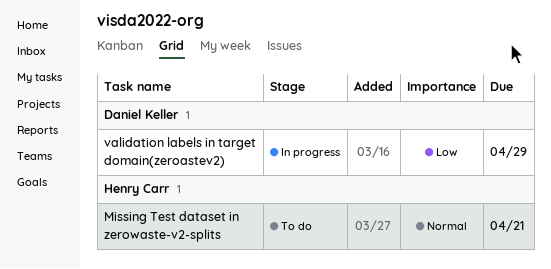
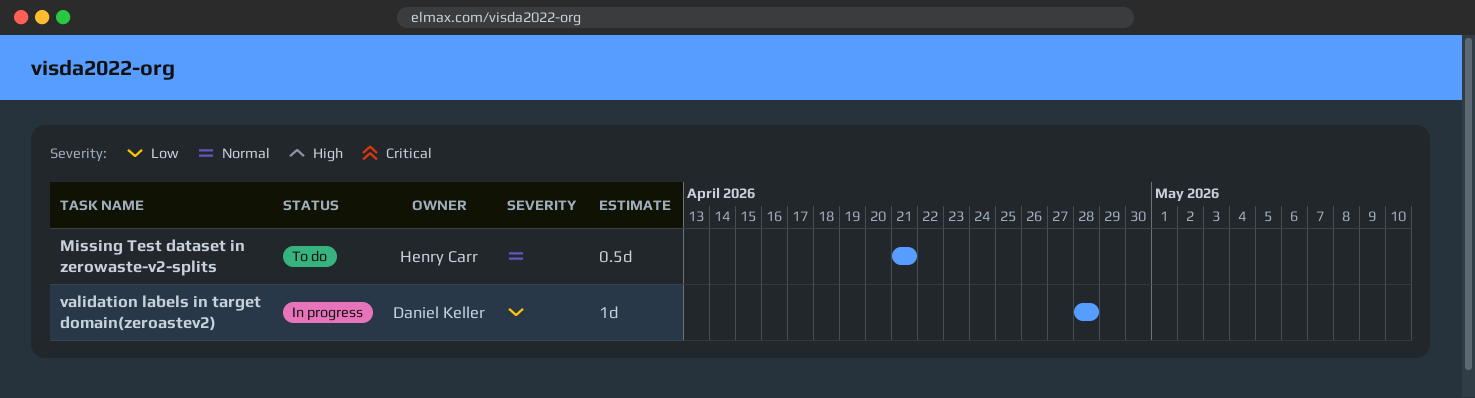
validation labels in target domain(zeroastev2), due: Apr 29 -> Apr 28

